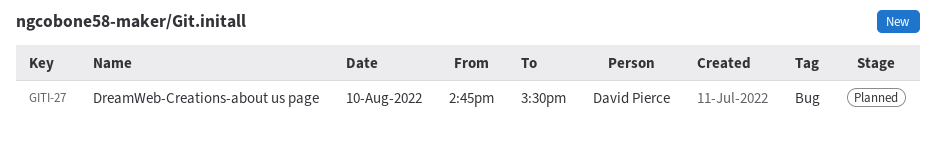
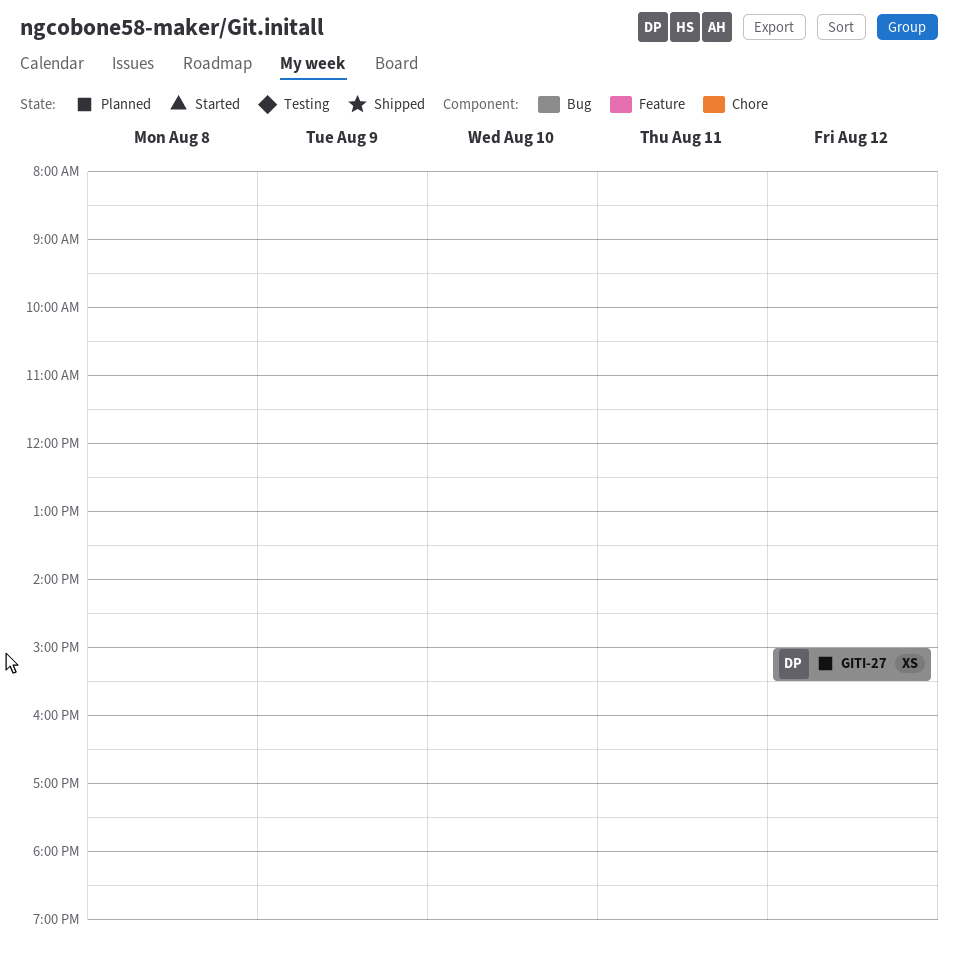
GITI-27, day: Aug 10 -> Aug 12
GITI-27, begins: 14:45 -> 15:00

